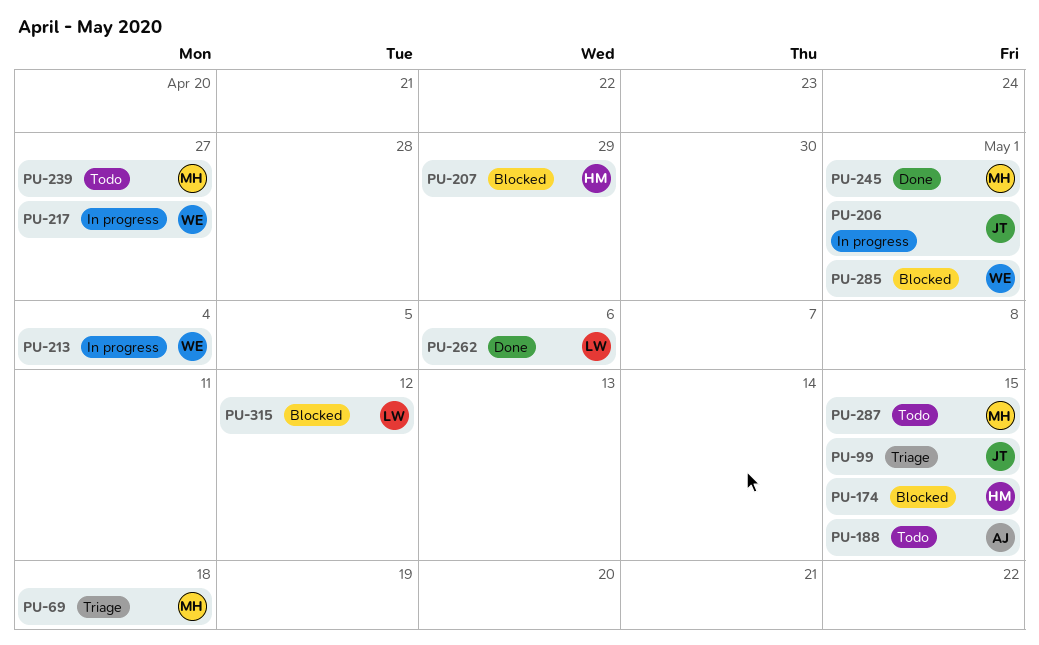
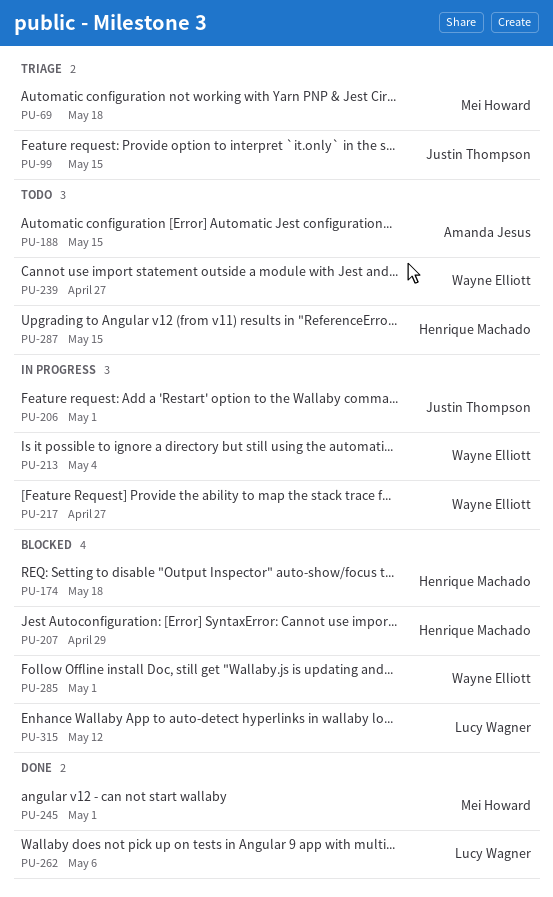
PU-174, due: May 15 -> May 18
PU-239, owner: Mei Howard -> Wayne Elliott
PU-287, owner: Mei Howard -> Henrique Machado

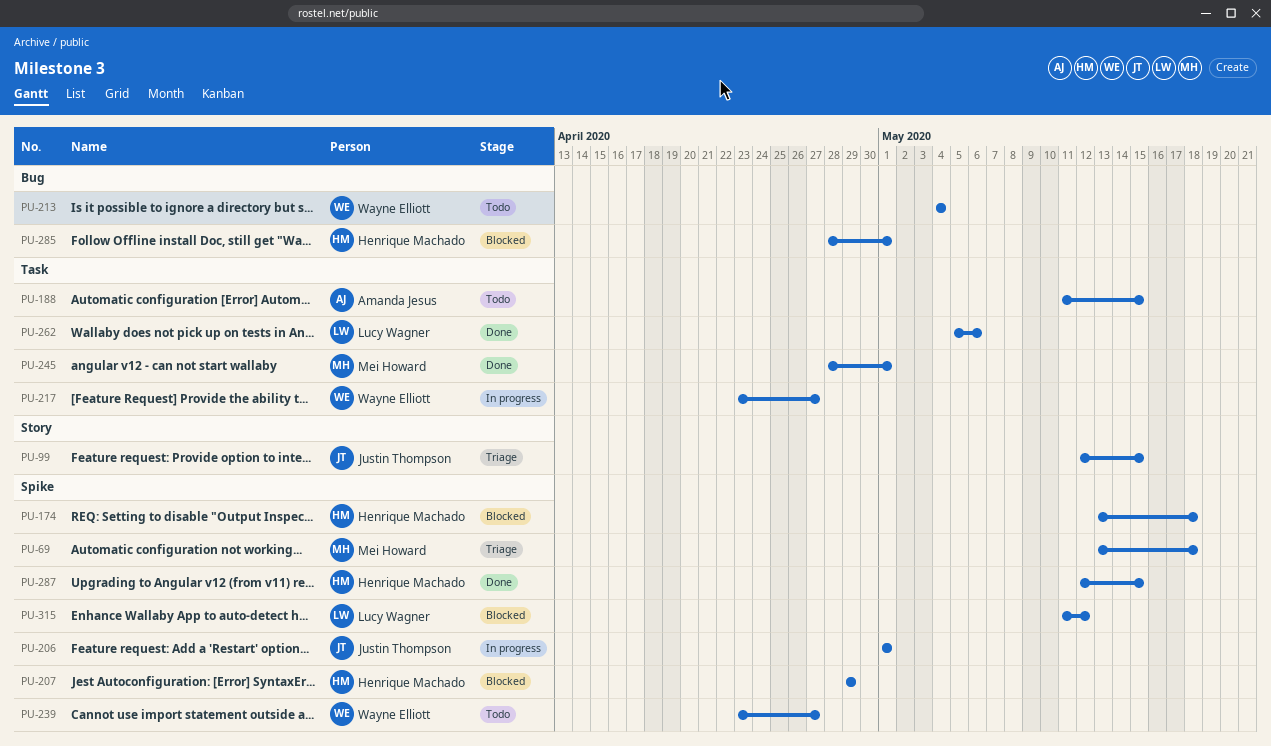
PU-213, status: In progress -> Todo
PU-285, owner: Wayne Elliott -> Henrique Machado
PU-287, status: Todo -> Done

